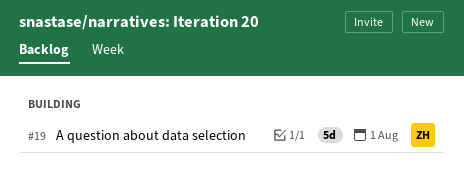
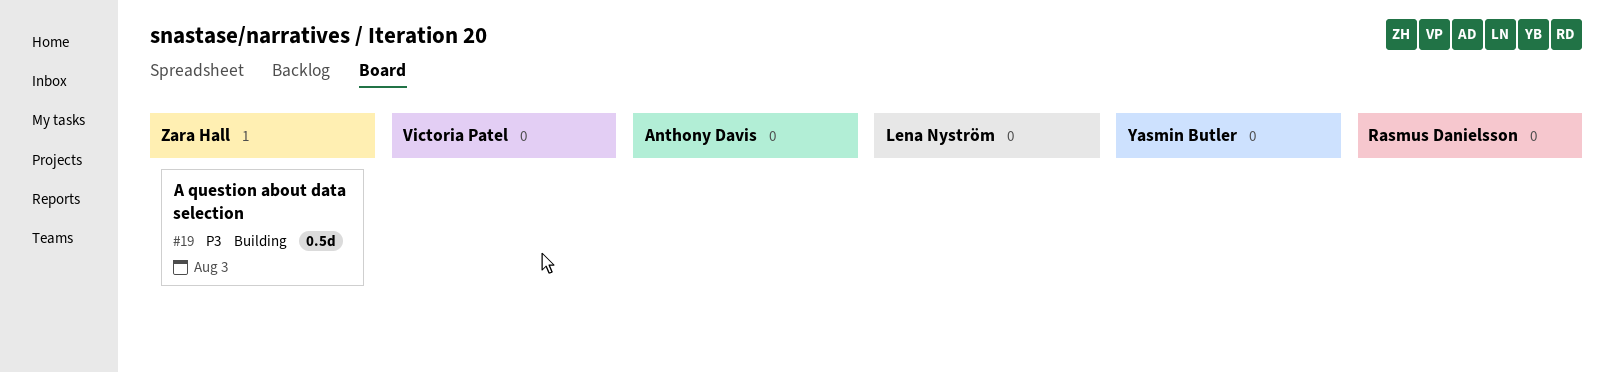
#19, estimate: 5d -> 0.5d
#19, due: Aug 1 -> Aug 3

